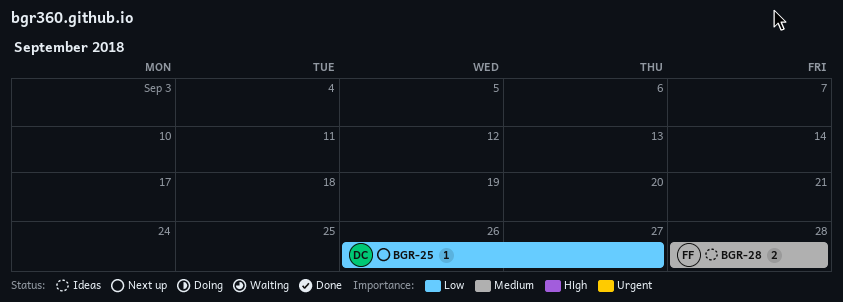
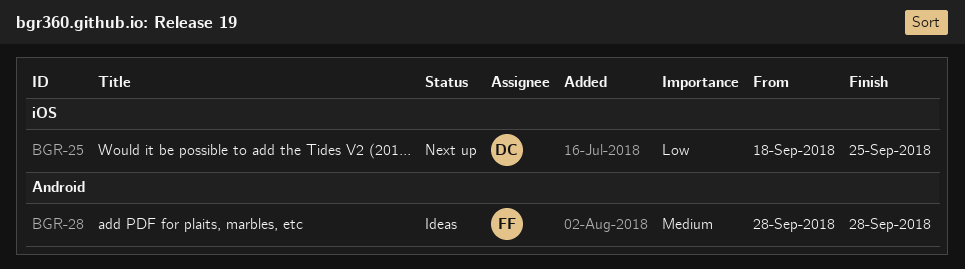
BGR-25, start: Sep 26 -> Sep 18
BGR-25, due: Sep 27 -> Sep 25

